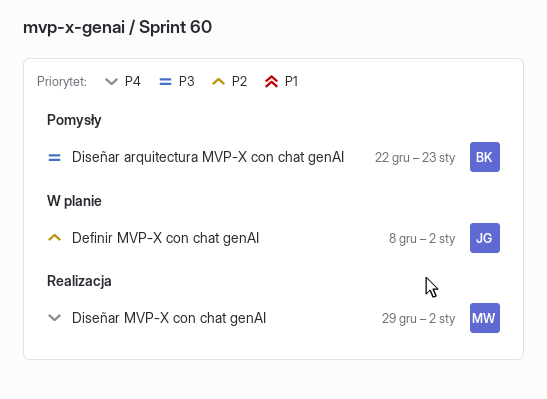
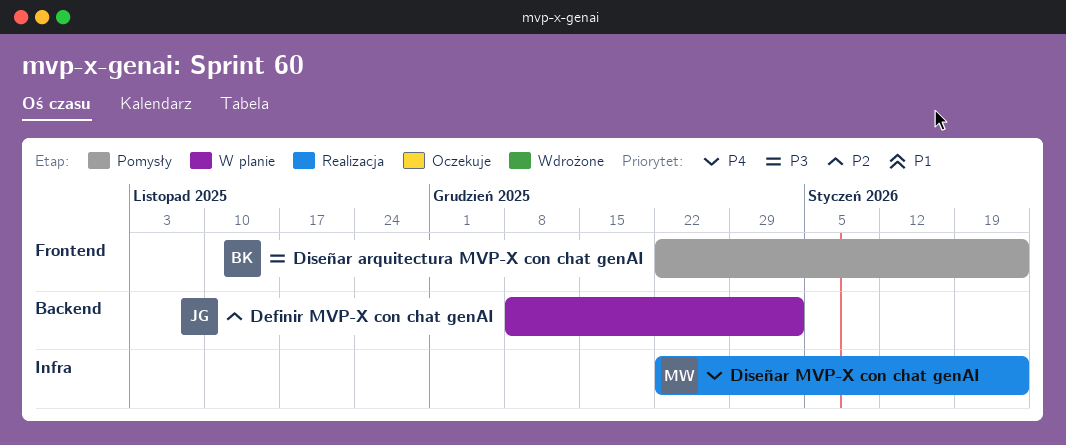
Diseñar MVP-X con chat genAI, start: Dec 29 -> Dec 22
Diseñar MVP-X con chat genAI, due: Jan 2 -> Jan 23

